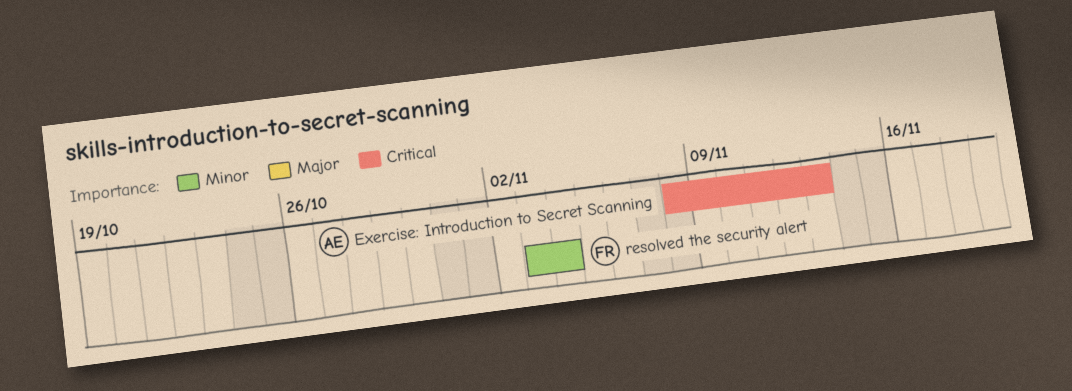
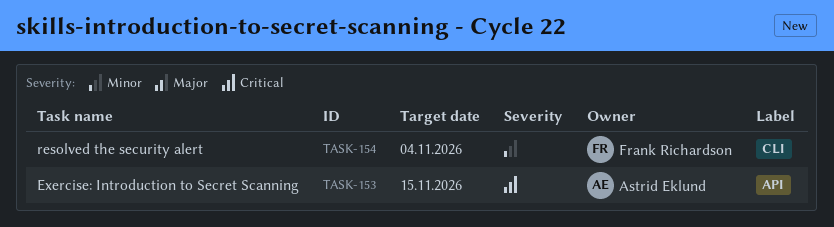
Exercise: Introduction to Secret Scanning, due: Nov 13 -> Nov 15

